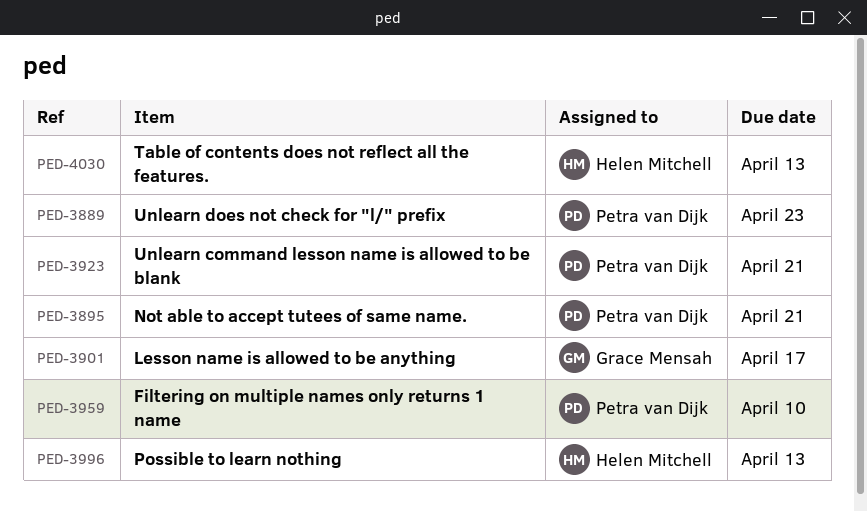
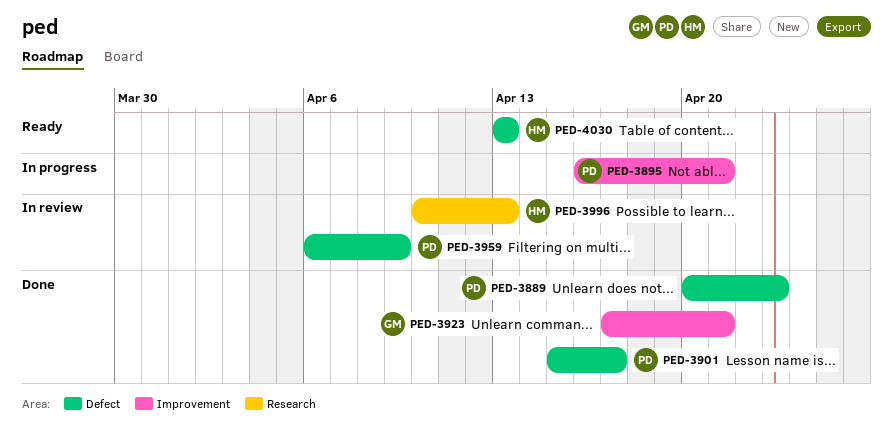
PED-3901, owner: Grace Mensah -> Petra van Dijk
PED-3923, owner: Petra van Dijk -> Grace Mensah
PED-3959, due: Apr 10 -> Apr 9

